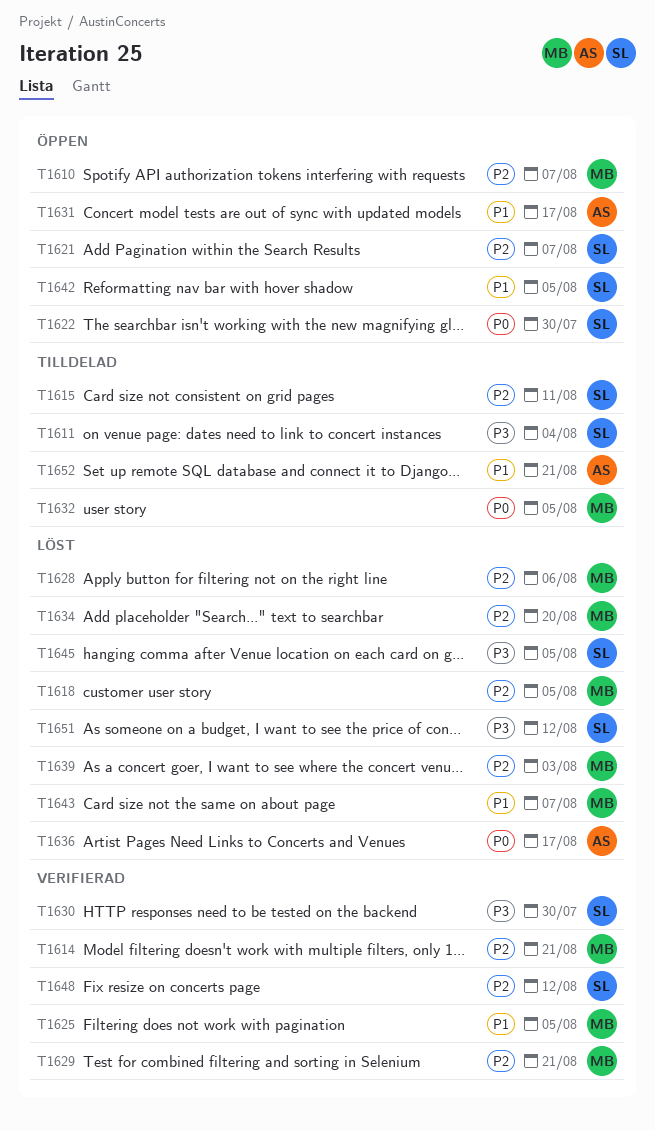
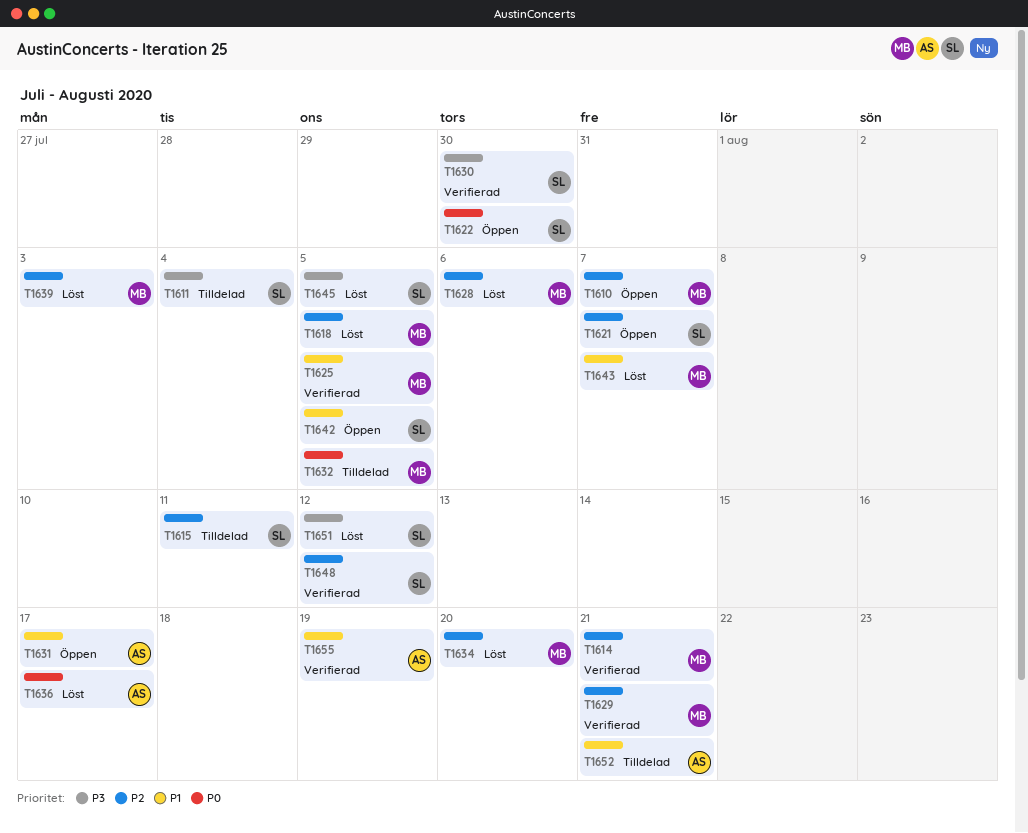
T1655: none -> present

